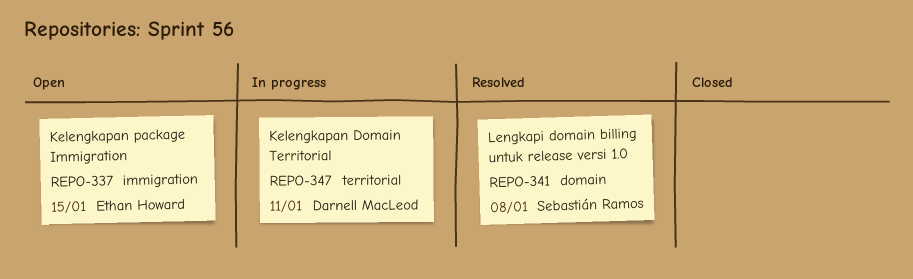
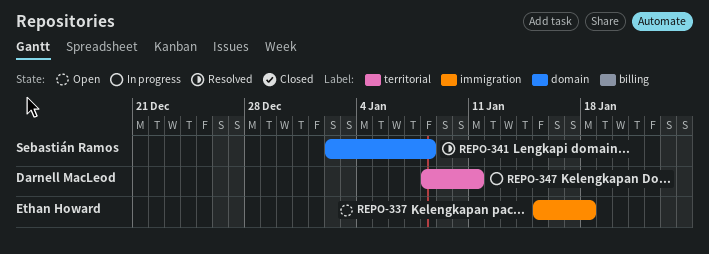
REPO-337, due: Jan 15 -> Jan 18

